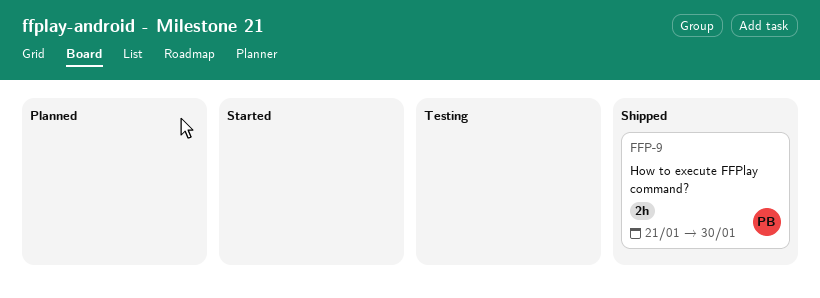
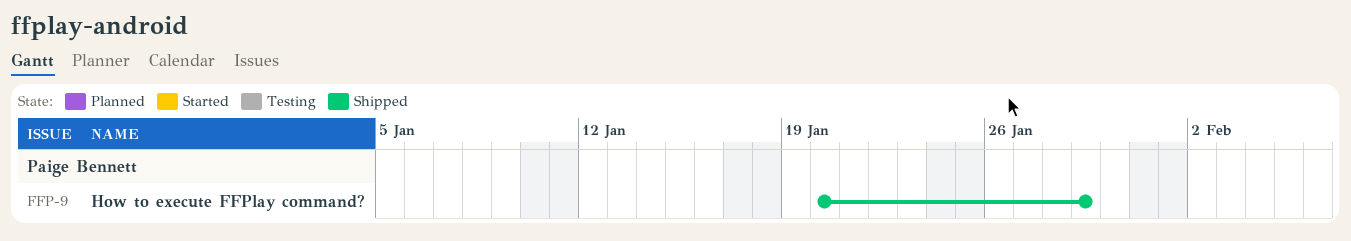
FFP-9, start: Jan 21 -> Jan 20
FFP-9, due: Jan 30 -> Jan 29

